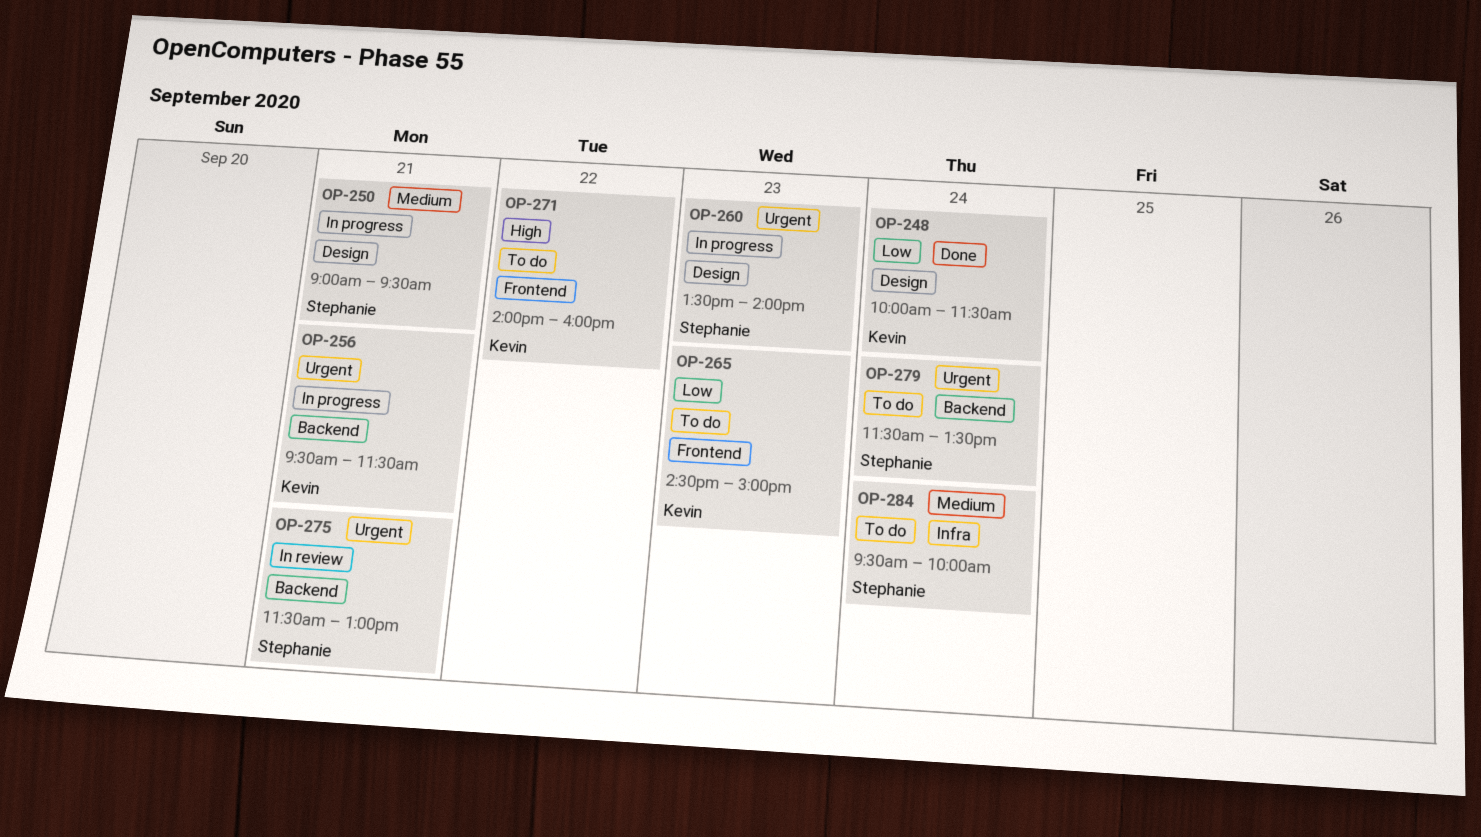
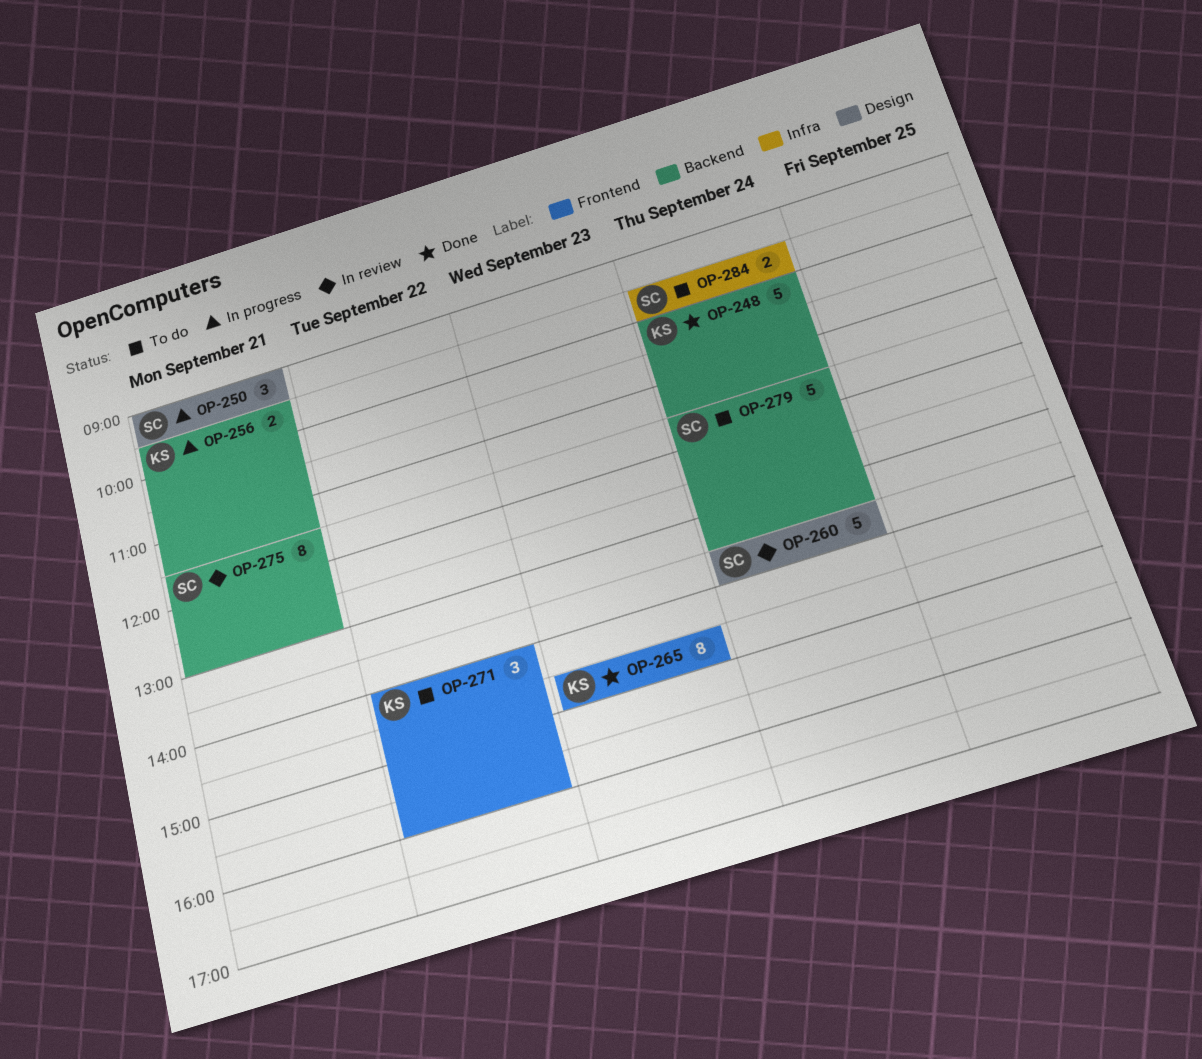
OP-248, label: Design -> Backend
OP-260, status: In progress -> In review
OP-260, day: Sep 23 -> Sep 24
OP-265, status: To do -> Done

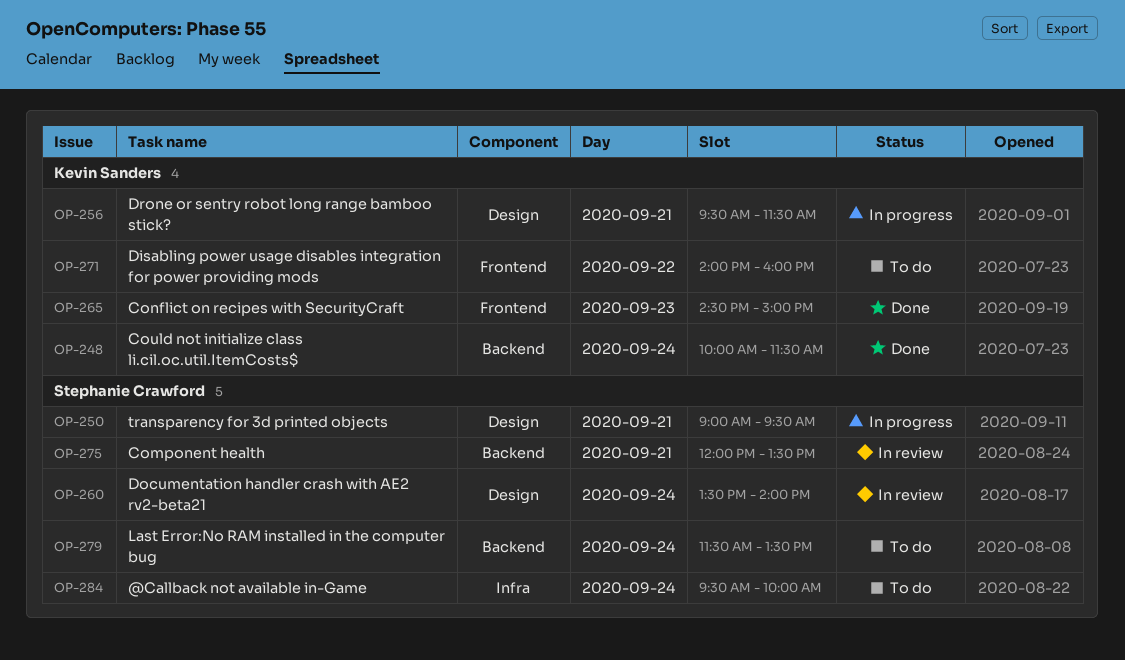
OP-256, label: Backend -> Design
OP-275, begins: 11:30 -> 12:00
OP-275, ends: 13:00 -> 13:30

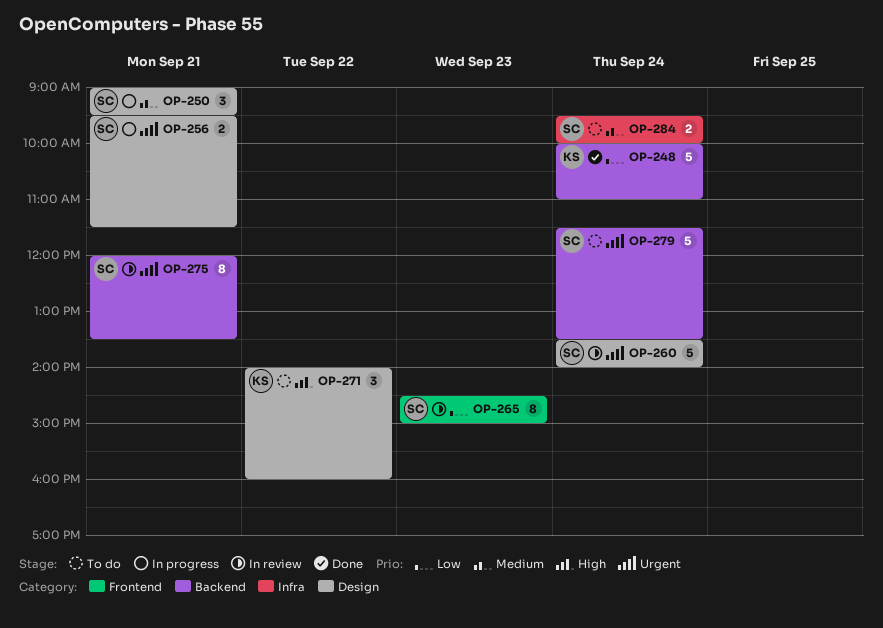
OP-248, ends: 11:30 -> 11:00
OP-256, owner: Kevin Sanders -> Stephanie Crawford
OP-265, status: Done -> In review
OP-265, owner: Kevin Sanders -> Stephanie Crawford
OP-271, label: Frontend -> Design

